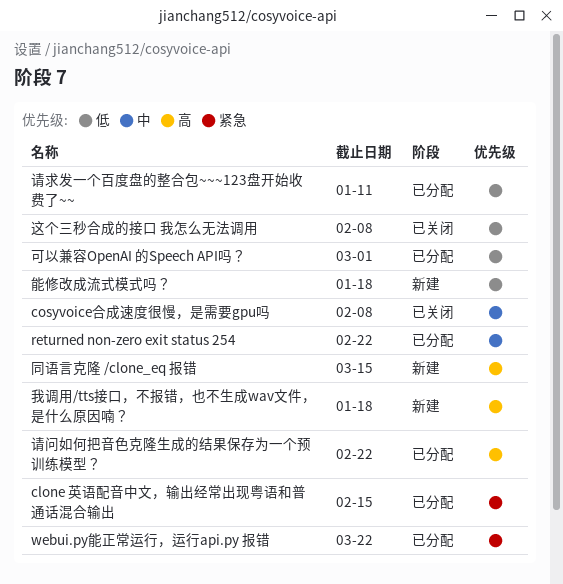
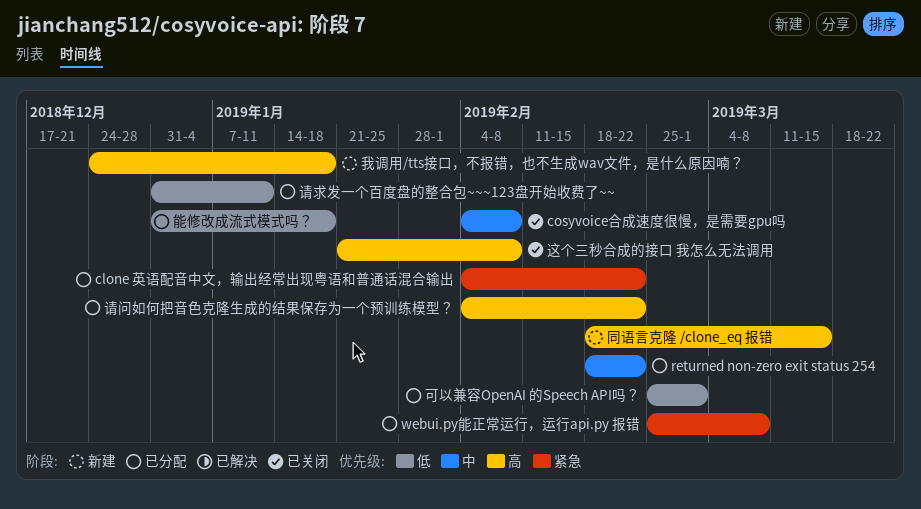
clone 英语配音中文，输出经常出现粤语和普通话混合输出, due: Feb 15 -> Feb 22
webui.py能正常运行，运行api.py 报错, due: Mar 22 -> Mar 8
能修改成流式模式吗？, status: 新建 -> 已分配
这个三秒合成的接口 我怎么无法调用, priority: 低 -> 高

